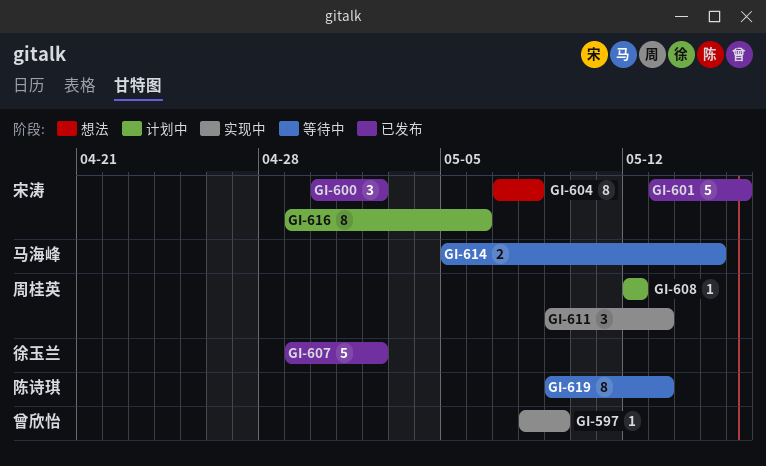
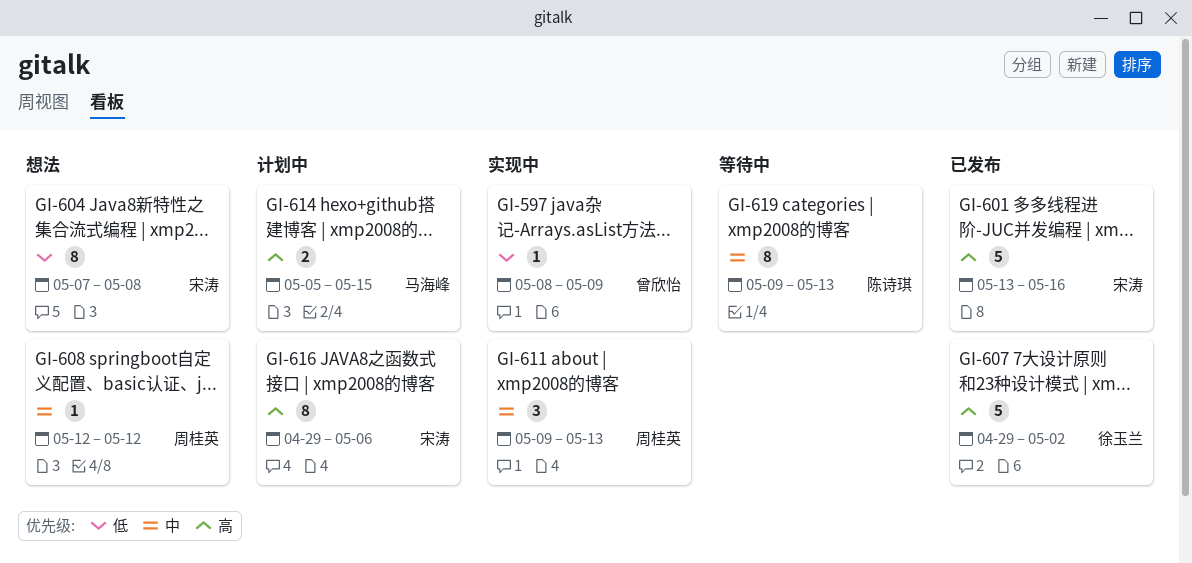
GI-600: present -> none
GI-608, status: 计划中 -> 想法
GI-614, status: 等待中 -> 计划中

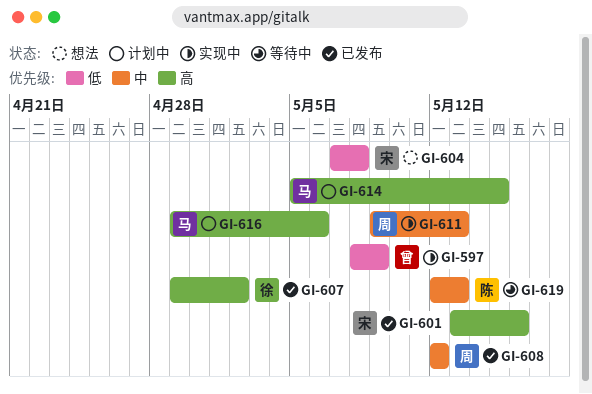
GI-608, status: 想法 -> 已发布
GI-616, owner: 宋涛 -> 马海峰
GI-619, start: May 9 -> May 12

